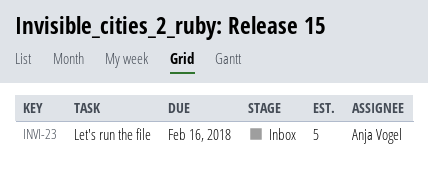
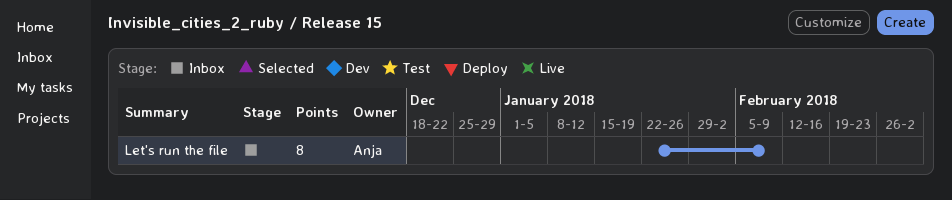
Let's run the file, estimate: 5 -> 8
Let's run the file, due: Feb 16 -> Feb 9

